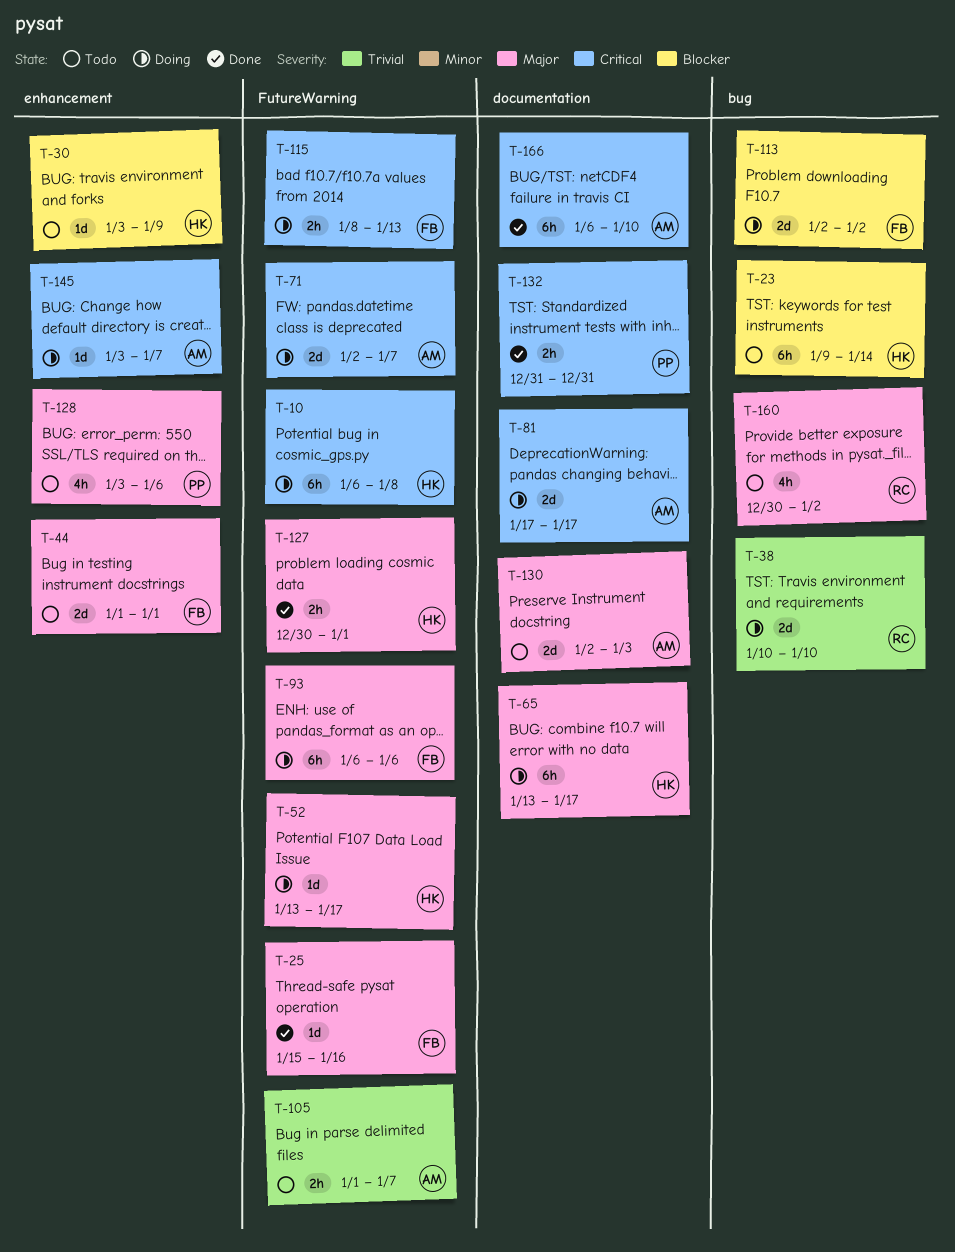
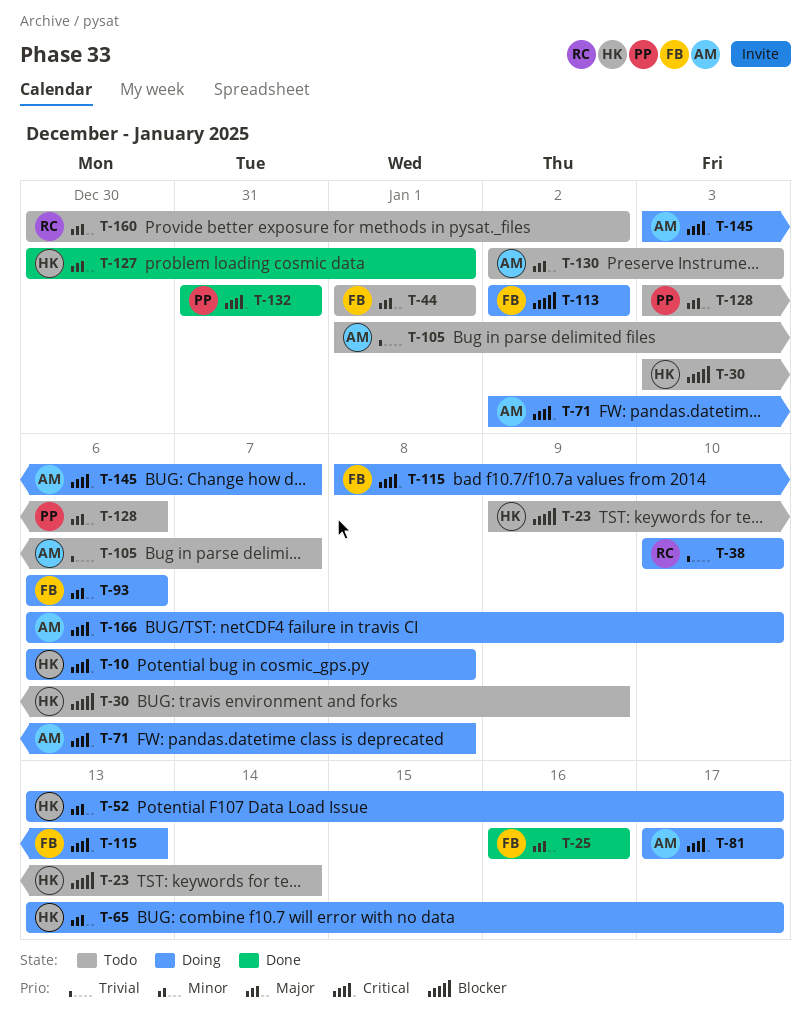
T-25, start: Jan 15 -> Jan 16
T-71, due: Jan 7 -> Jan 8
T-166, status: Done -> Doing

